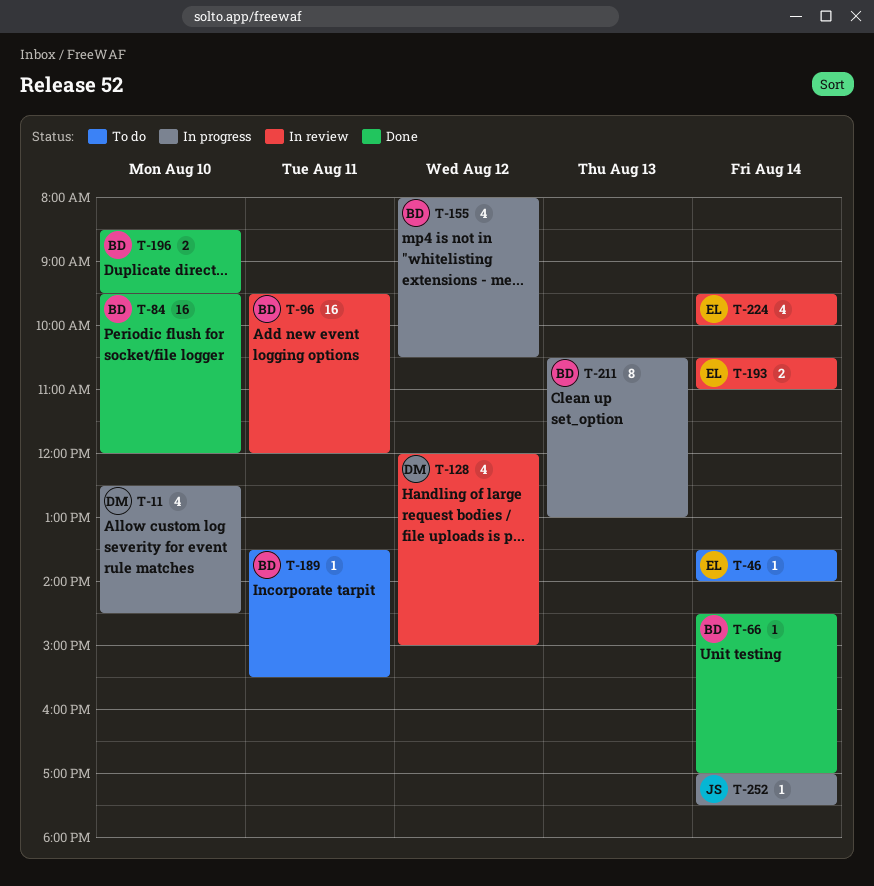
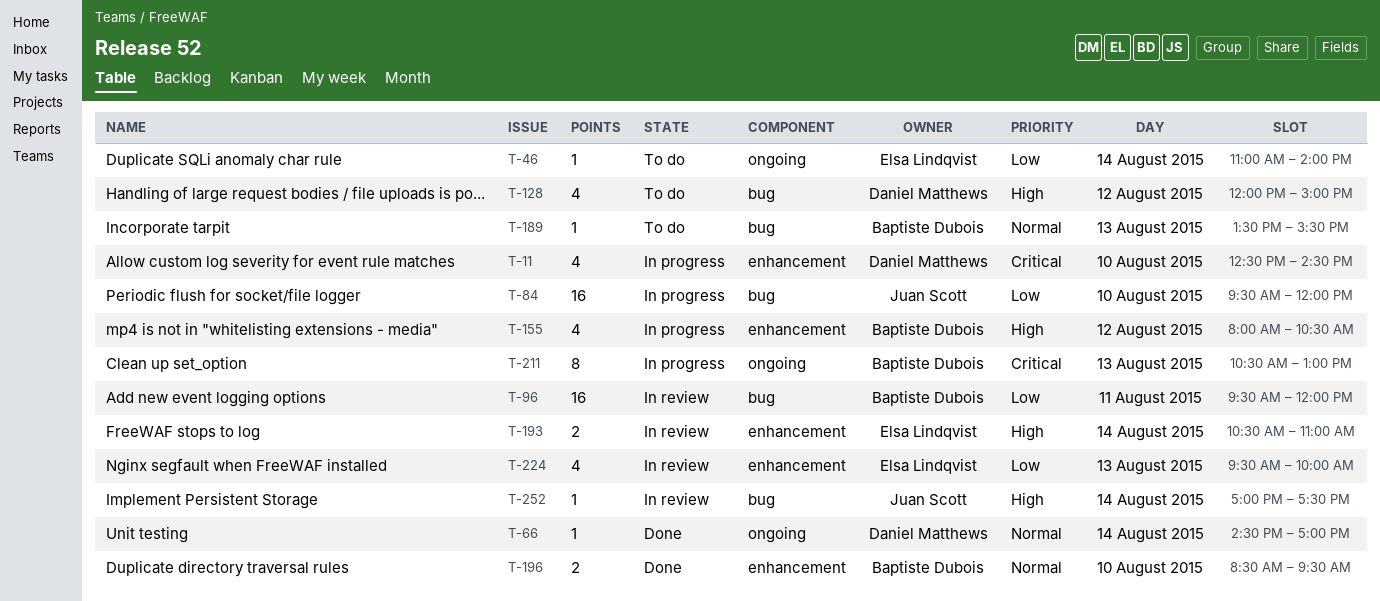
T-46, begins: 13:30 -> 11:00
T-66, owner: Baptiste Dubois -> Daniel Matthews
T-84, status: Done -> In progress
T-84, owner: Baptiste Dubois -> Juan Scott
T-128, status: In review -> To do
T-189, day: Aug 11 -> Aug 13
T-224, day: Aug 14 -> Aug 13
T-252, status: In progress -> In review

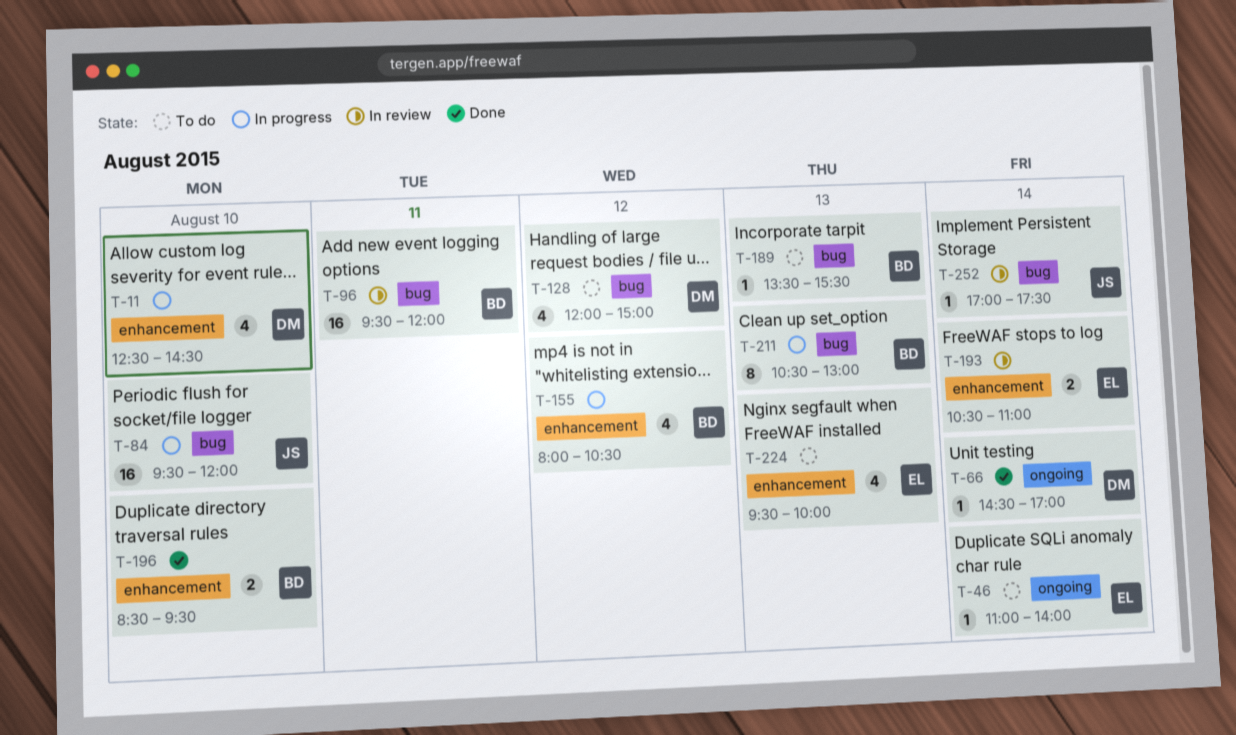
T-211, label: ongoing -> bug
T-224, status: In review -> To do

